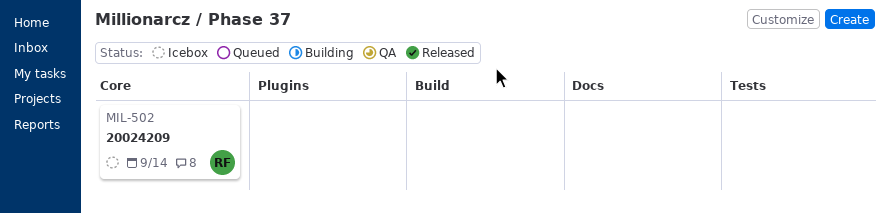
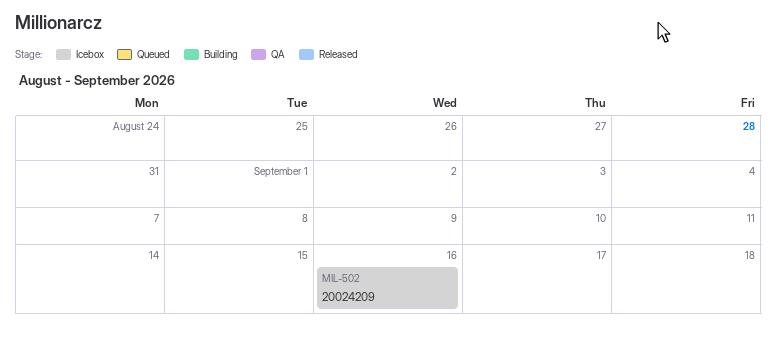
MIL-502, due: Sep 14 -> Sep 16

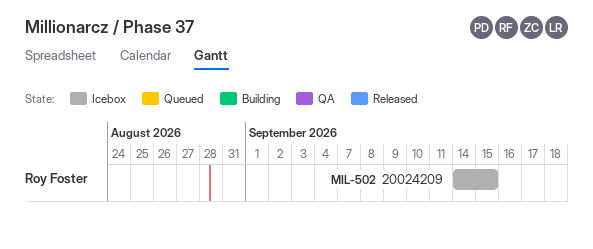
MIL-502, due: Sep 16 -> Sep 15

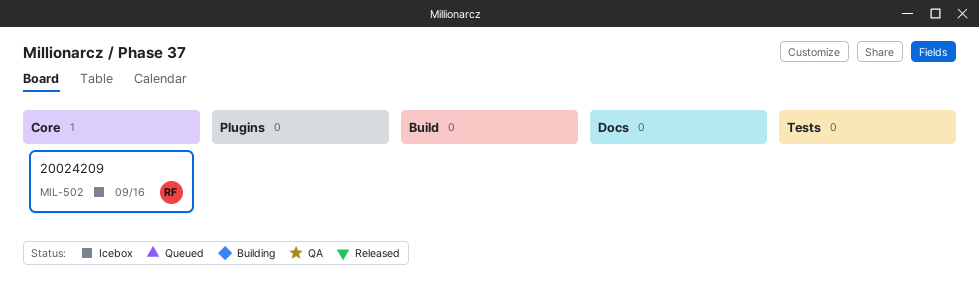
MIL-502, due: Sep 15 -> Sep 16

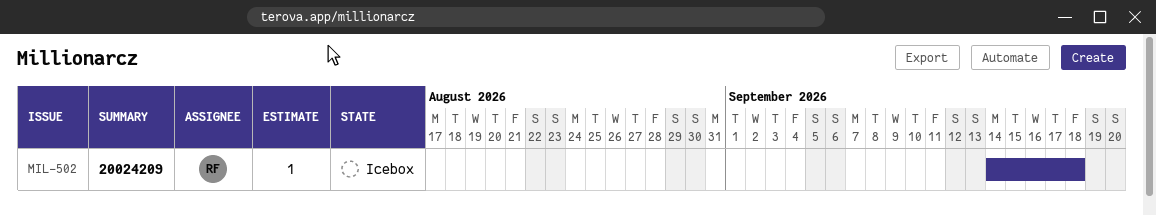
MIL-502, due: Sep 16 -> Sep 18

